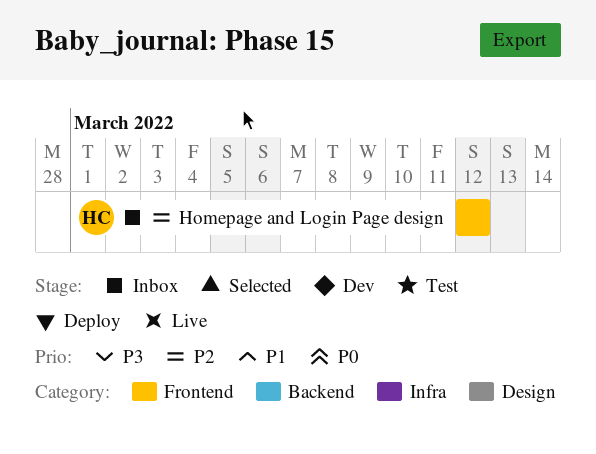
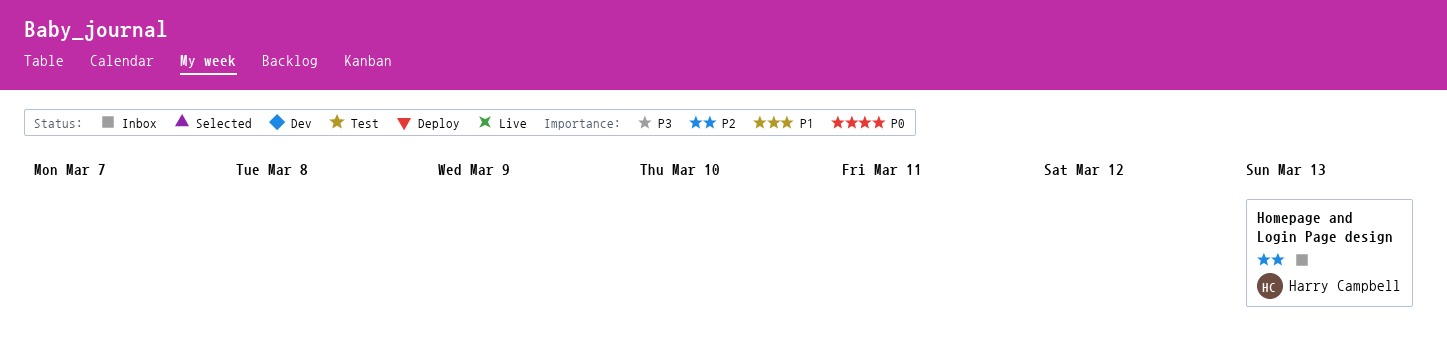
Homepage and Login Page design, due: Mar 12 -> Mar 13

